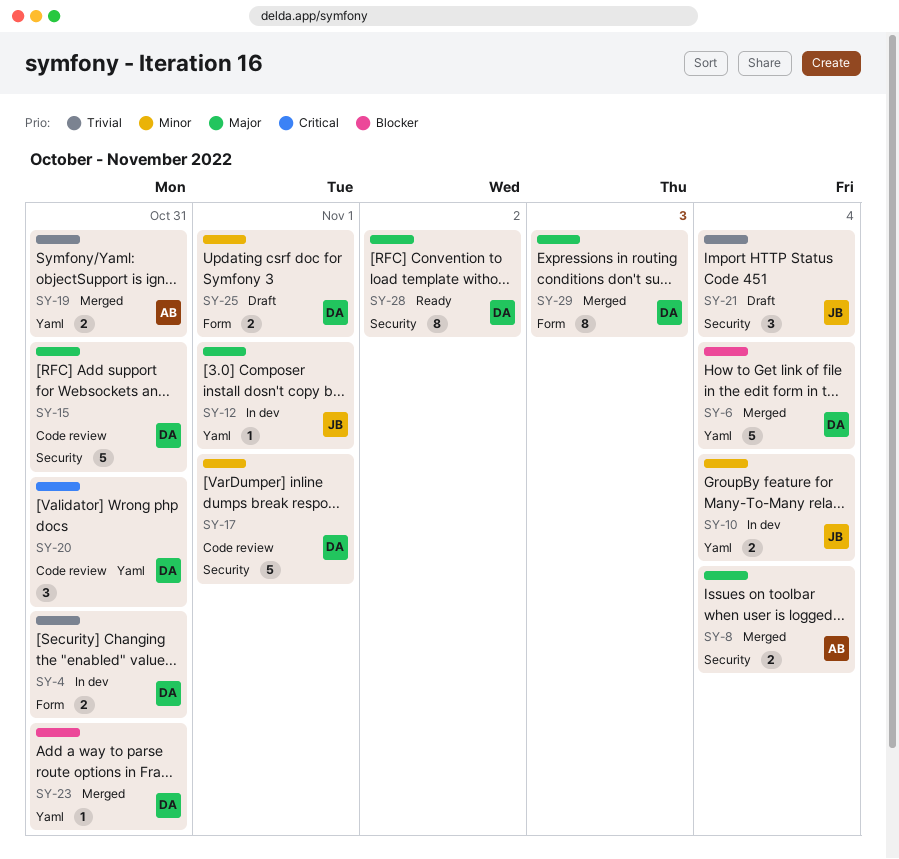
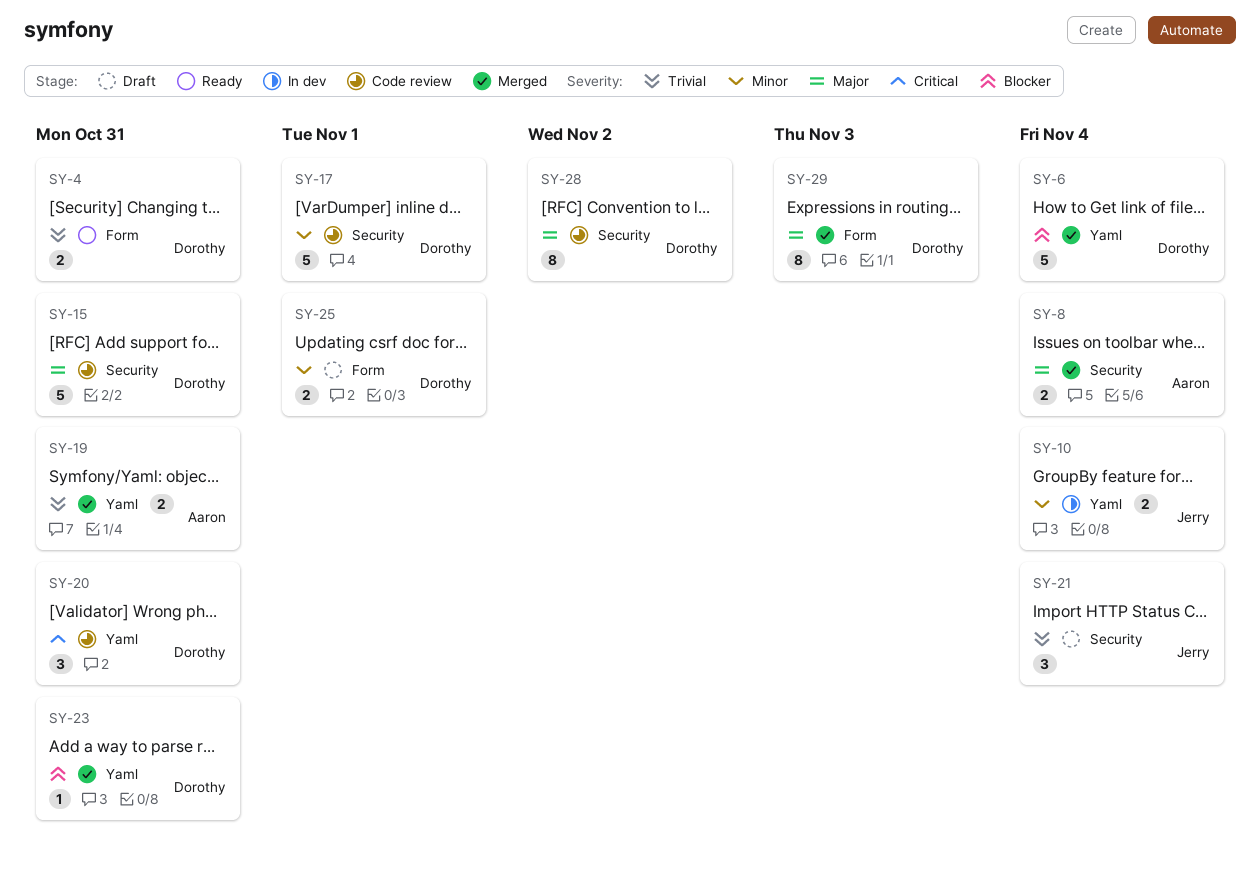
SY-4, status: In dev -> Ready
SY-12: present -> none
SY-28, status: Ready -> Code review

